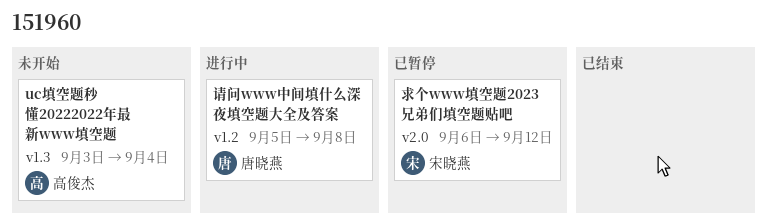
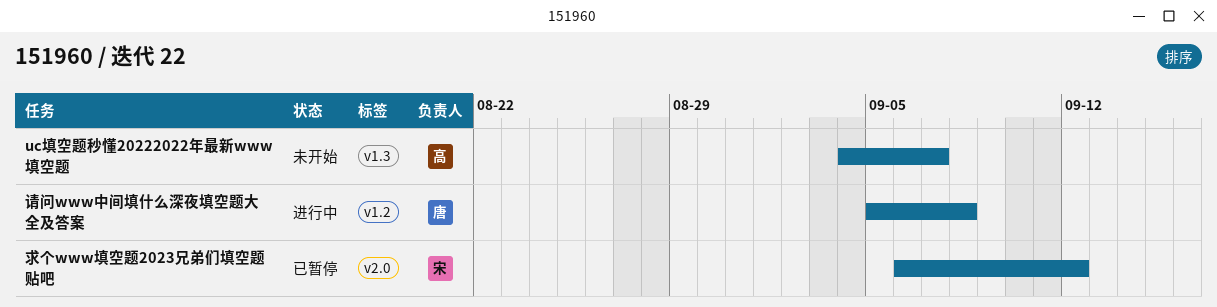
uc填空题秒懂20222022年最新www填空题, start: Sep 3 -> Sep 4
uc填空题秒懂20222022年最新www填空题, due: Sep 4 -> Sep 7

